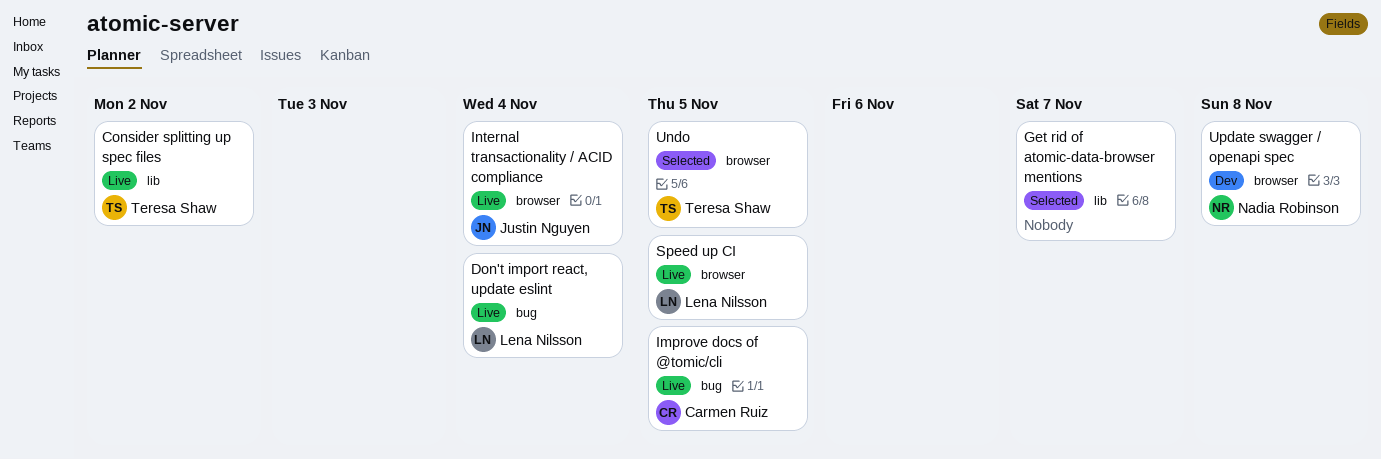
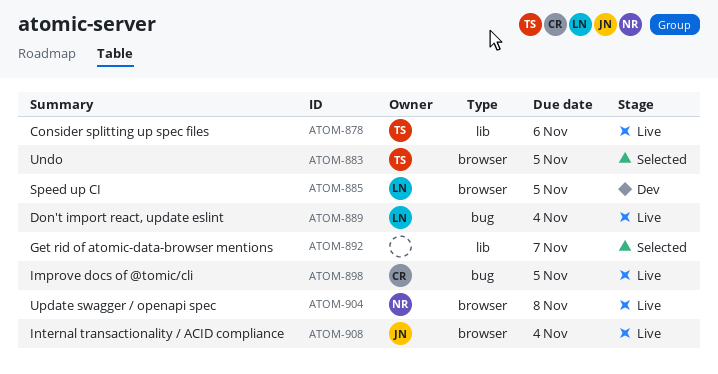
Consider splitting up spec files, due: Nov 2 -> Nov 6
Speed up CI, status: Live -> Dev
Update swagger / openapi spec, status: Dev -> Live

